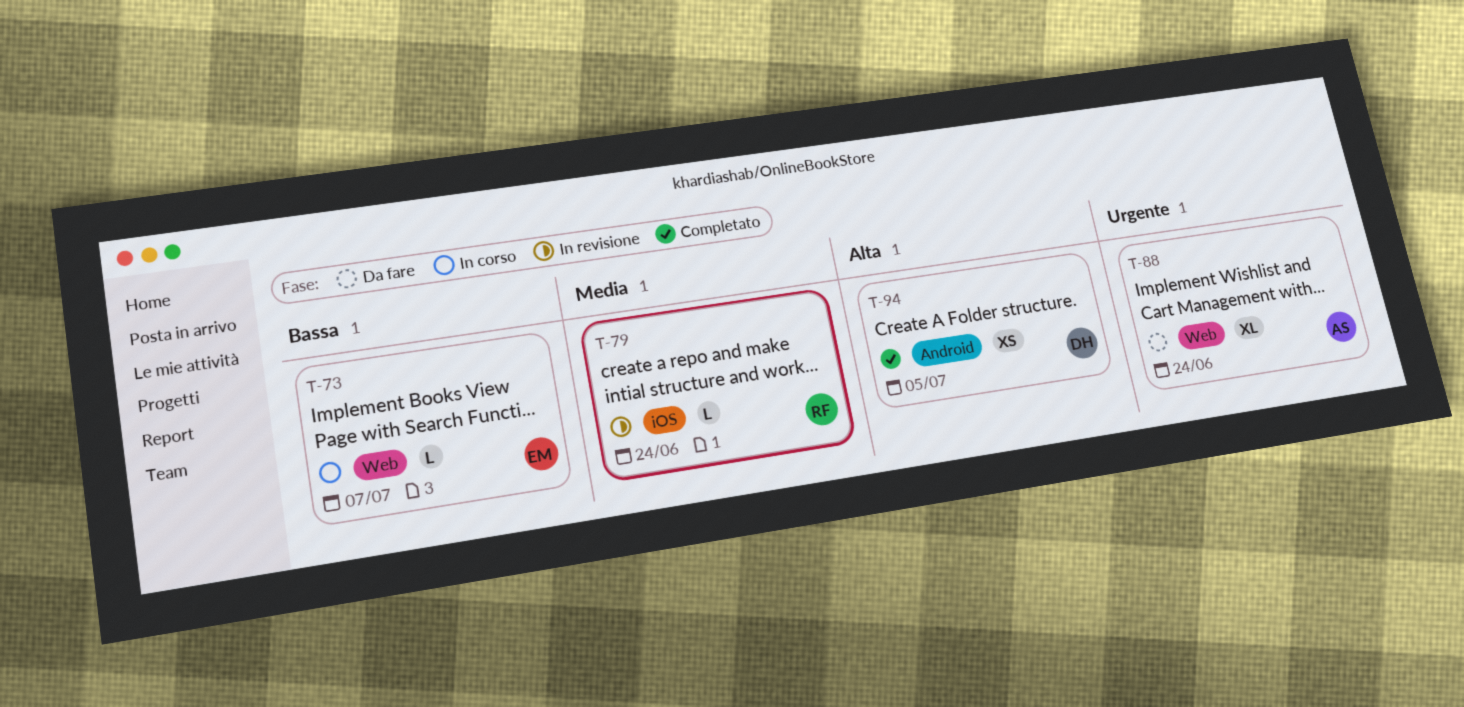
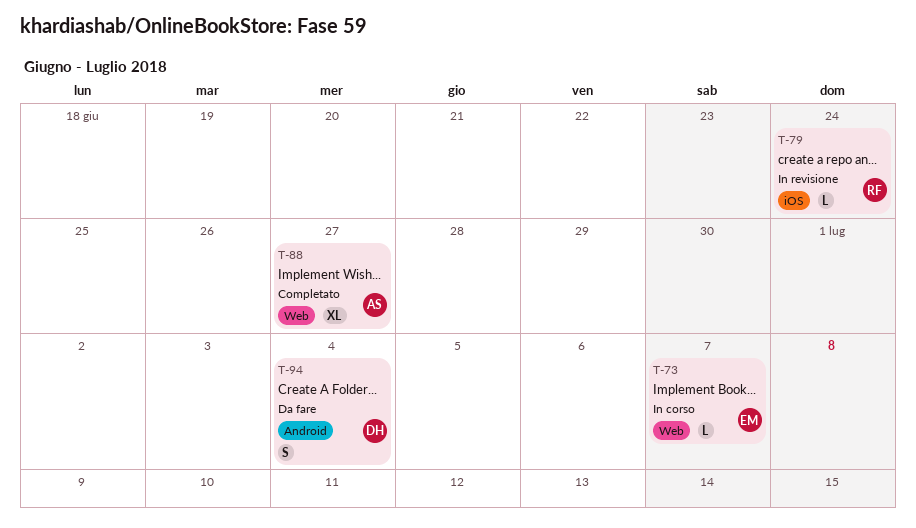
T-88, status: Da fare -> Completato
T-88, due: Jun 24 -> Jun 27
T-94, status: Completato -> Da fare
T-94, estimate: XS -> S
T-94, due: Jul 5 -> Jul 4

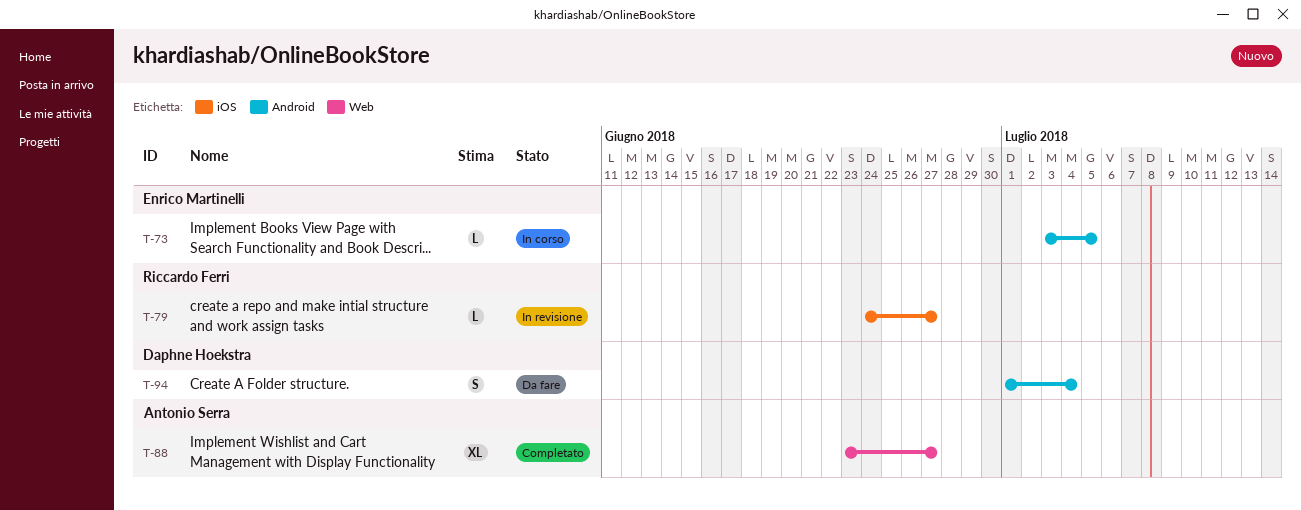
T-73, label: Web -> Android
T-73, due: Jul 7 -> Jul 5
T-79, due: Jun 24 -> Jun 27

